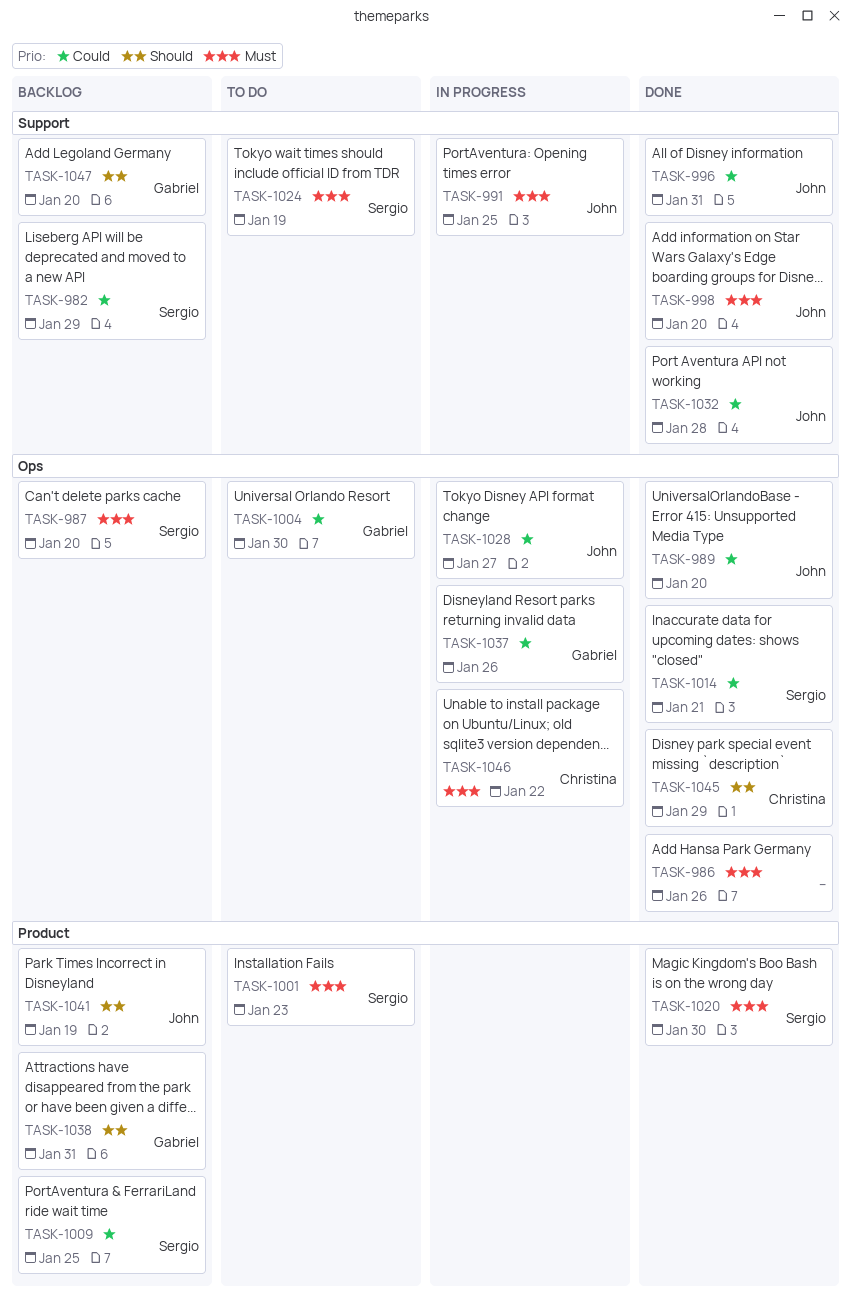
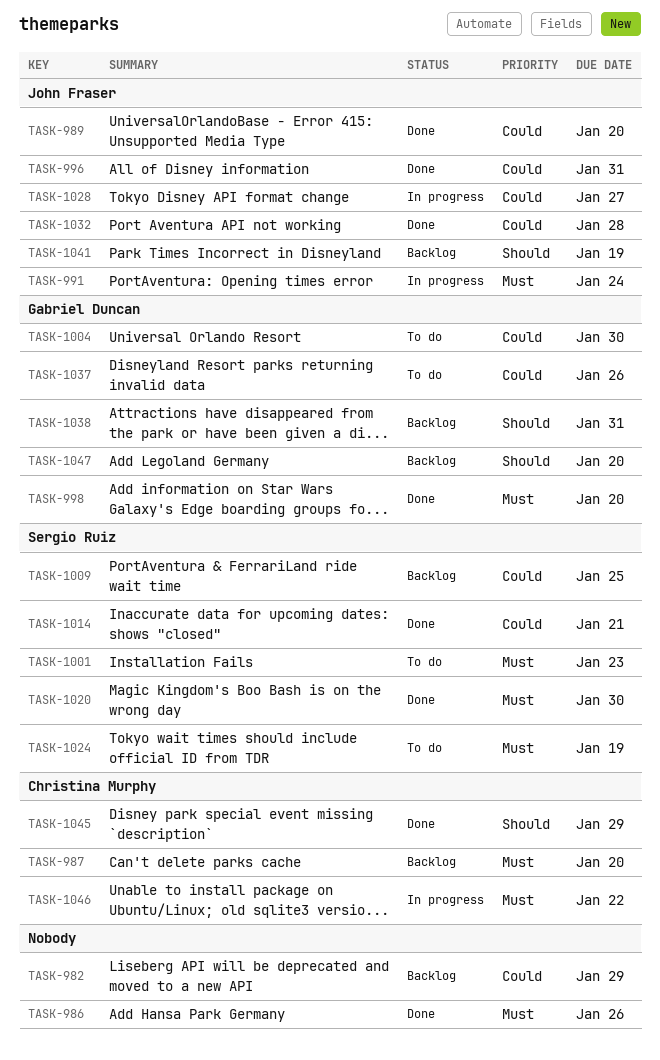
TASK-982, owner: Sergio Ruiz -> none
TASK-987, owner: Sergio Ruiz -> Christina Murphy
TASK-991, due: Jan 25 -> Jan 24
TASK-998, owner: John Fraser -> Gabriel Duncan
TASK-1037, status: In progress -> To do

